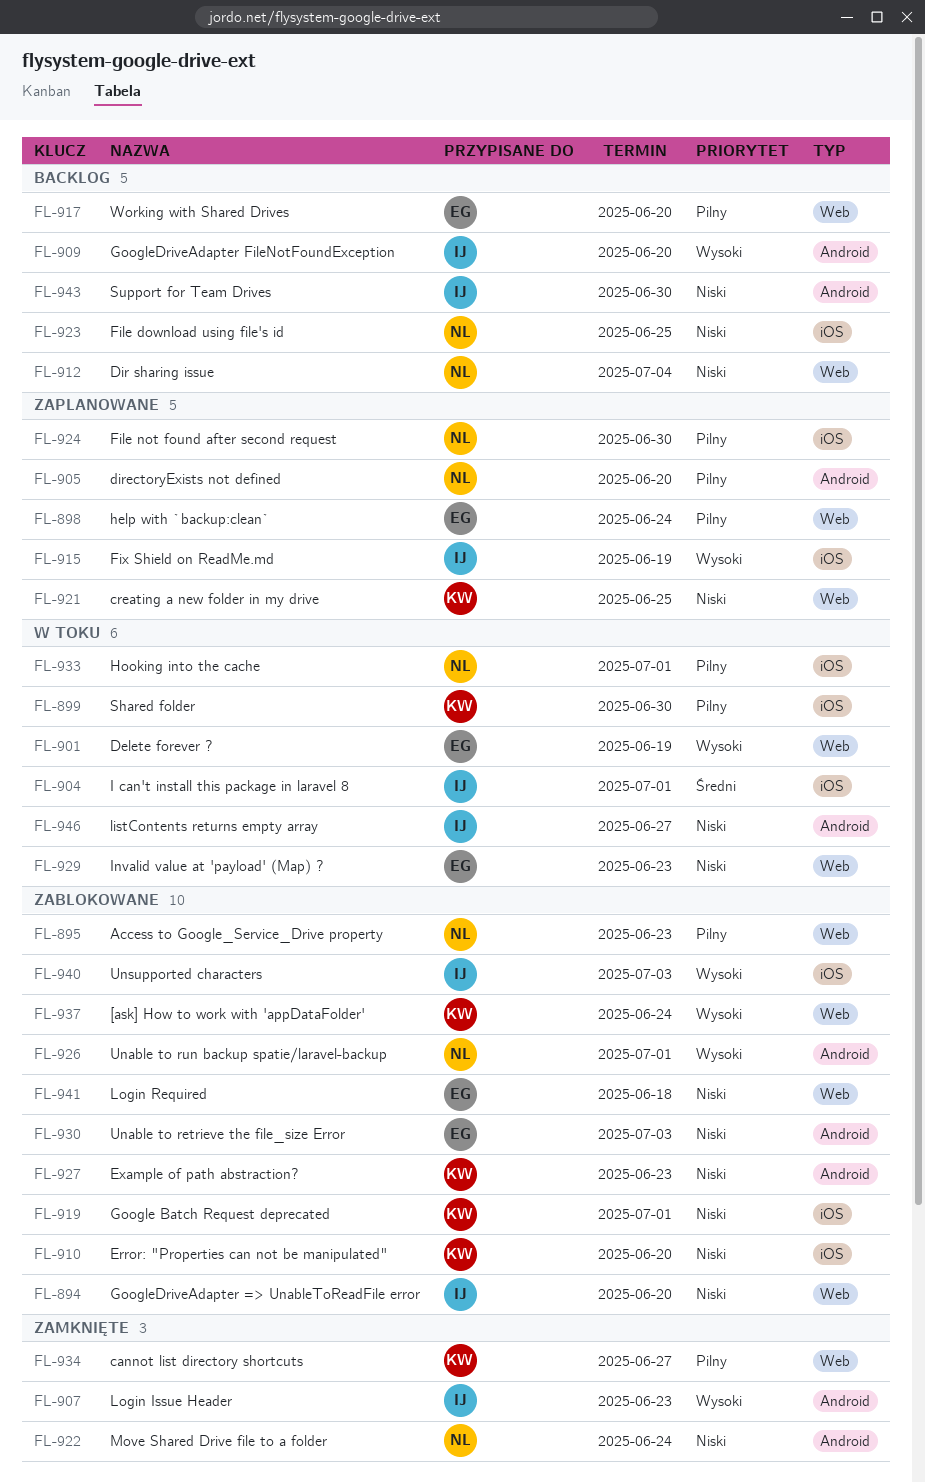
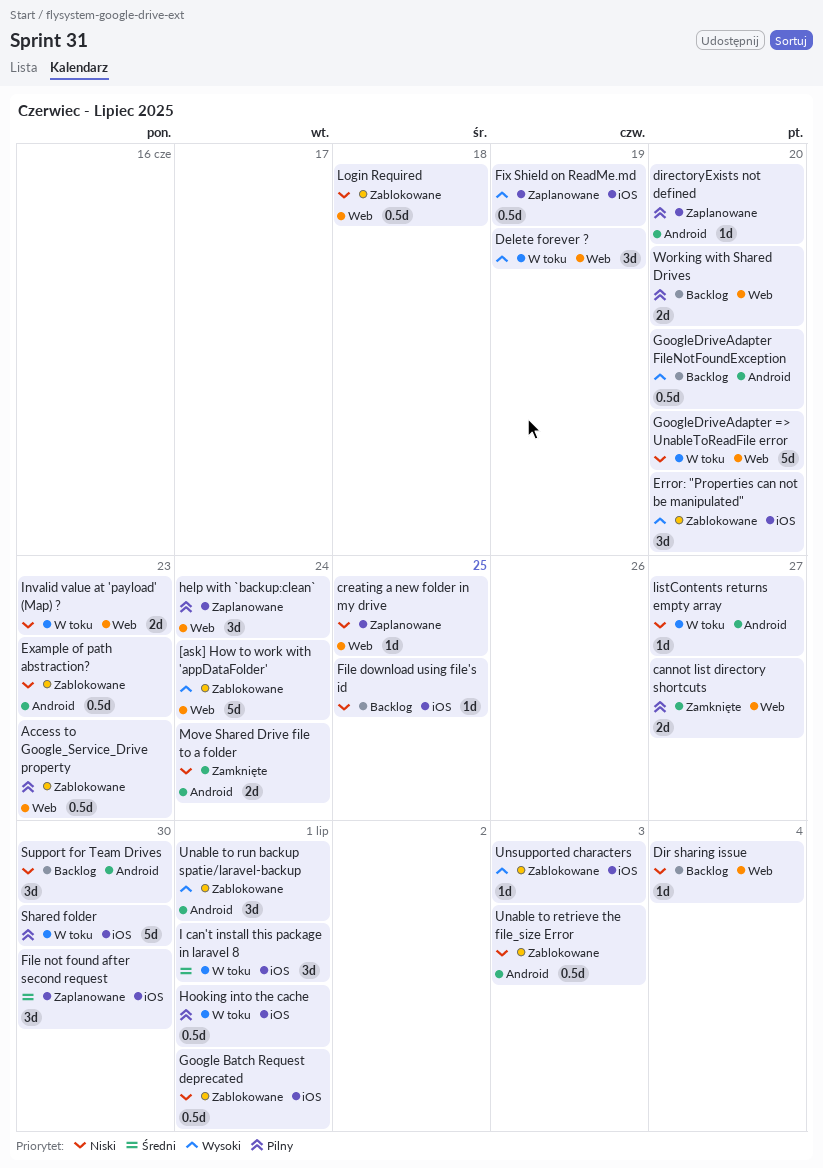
Error: "Properties can not be manipulated", priority: Niski -> Wysoki
File not found after second request, priority: Pilny -> Średni
GoogleDriveAdapter => UnableToReadFile error, status: Zablokowane -> W toku
Login Issue Header: present -> none

